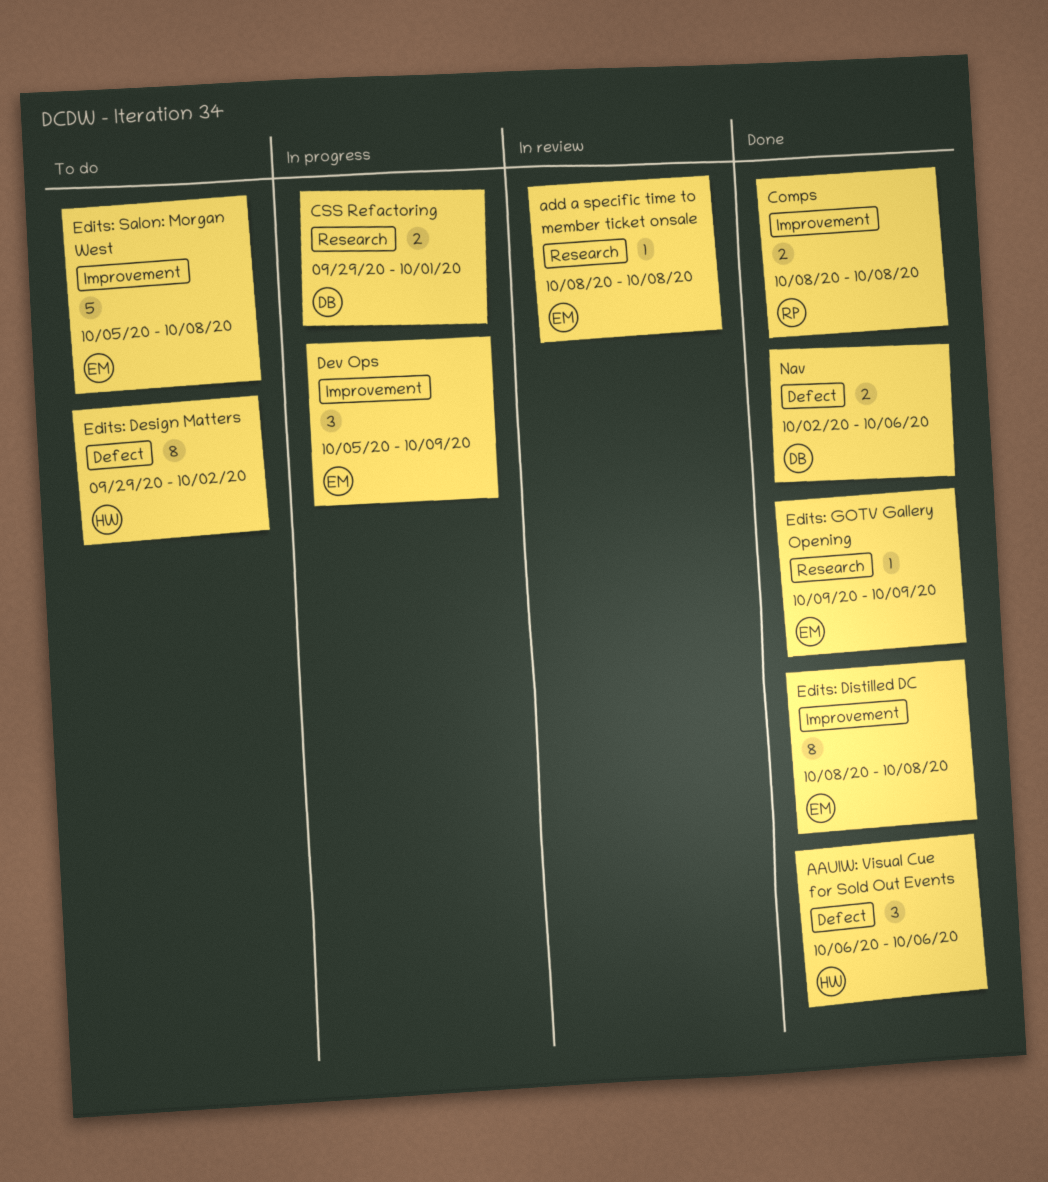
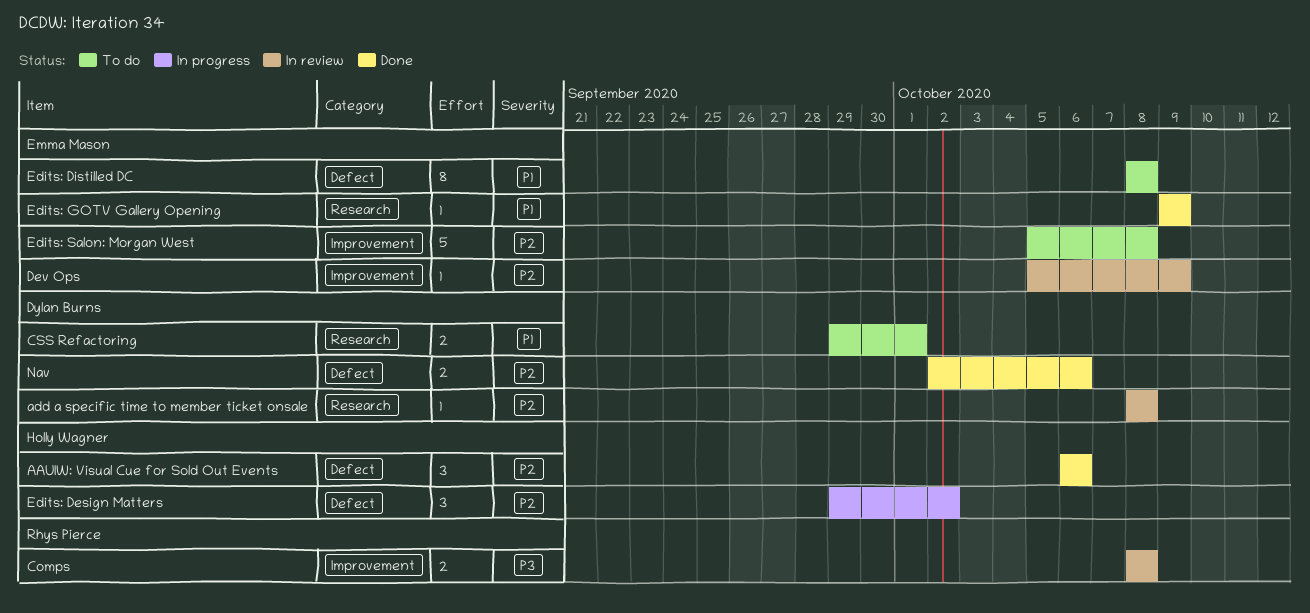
add a specific time to member ticket onsale, owner: Emma Mason -> Dylan Burns
Comps, status: Done -> In review
CSS Refactoring, status: In progress -> To do
Dev Ops, status: In progress -> In review
Dev Ops, estimate: 3 -> 1
Edits: Design Matters, status: To do -> In progress
Edits: Design Matters, estimate: 8 -> 3
Edits: Distilled DC, status: Done -> To do
Edits: Distilled DC, label: Improvement -> Defect

